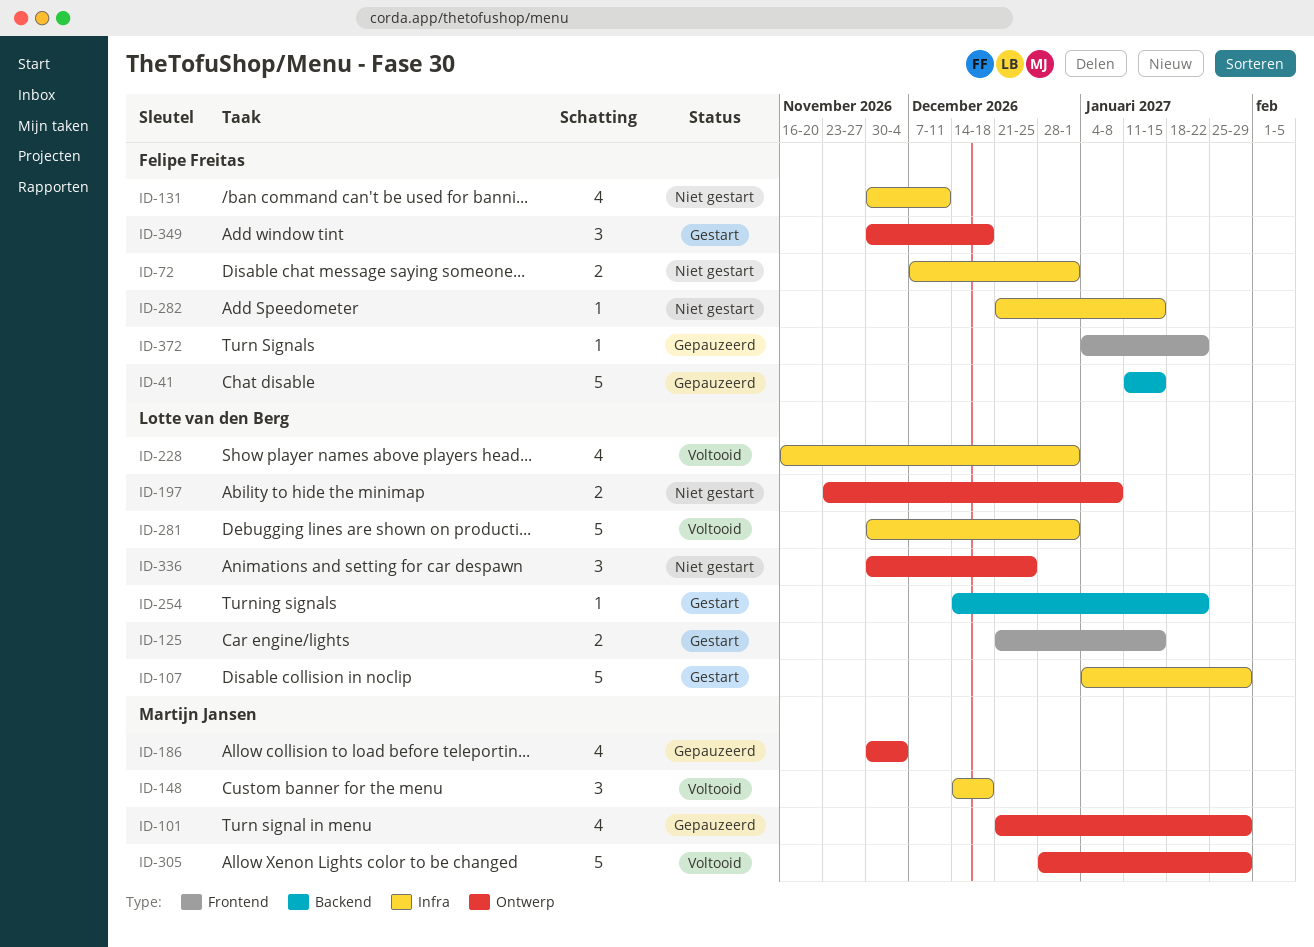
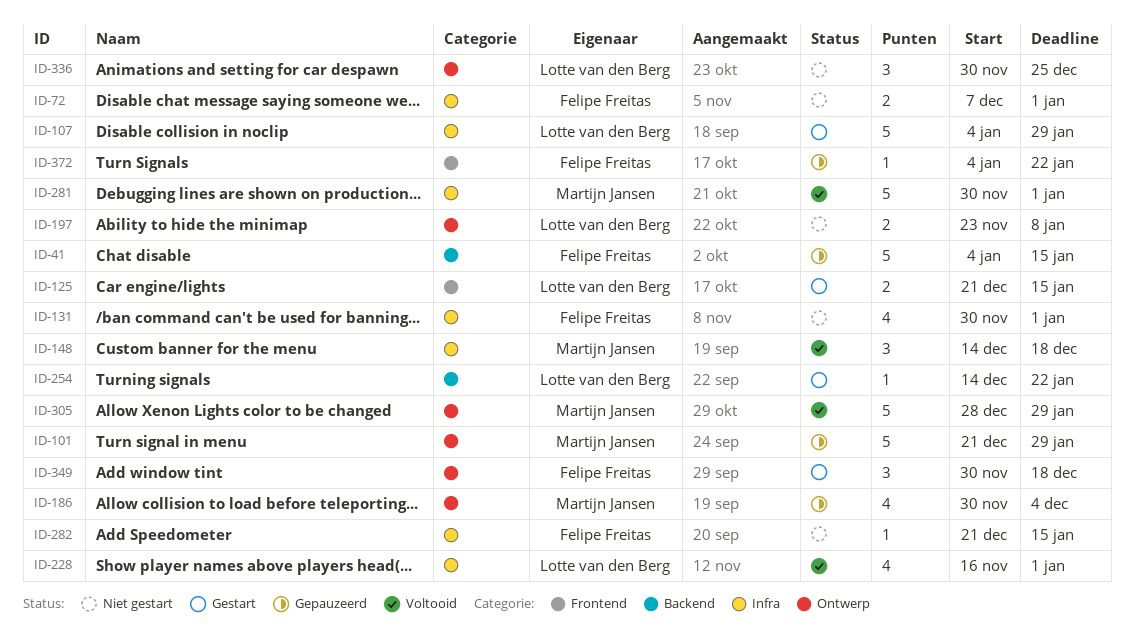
ID-41, start: Jan 11 -> Jan 4
ID-101, estimate: 4 -> 5
ID-131, due: Dec 11 -> Jan 1
ID-281, owner: Lotte van den Berg -> Martijn Jansen

